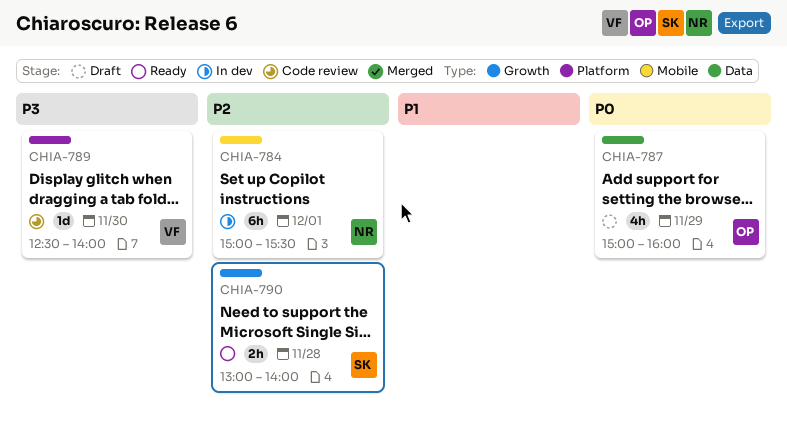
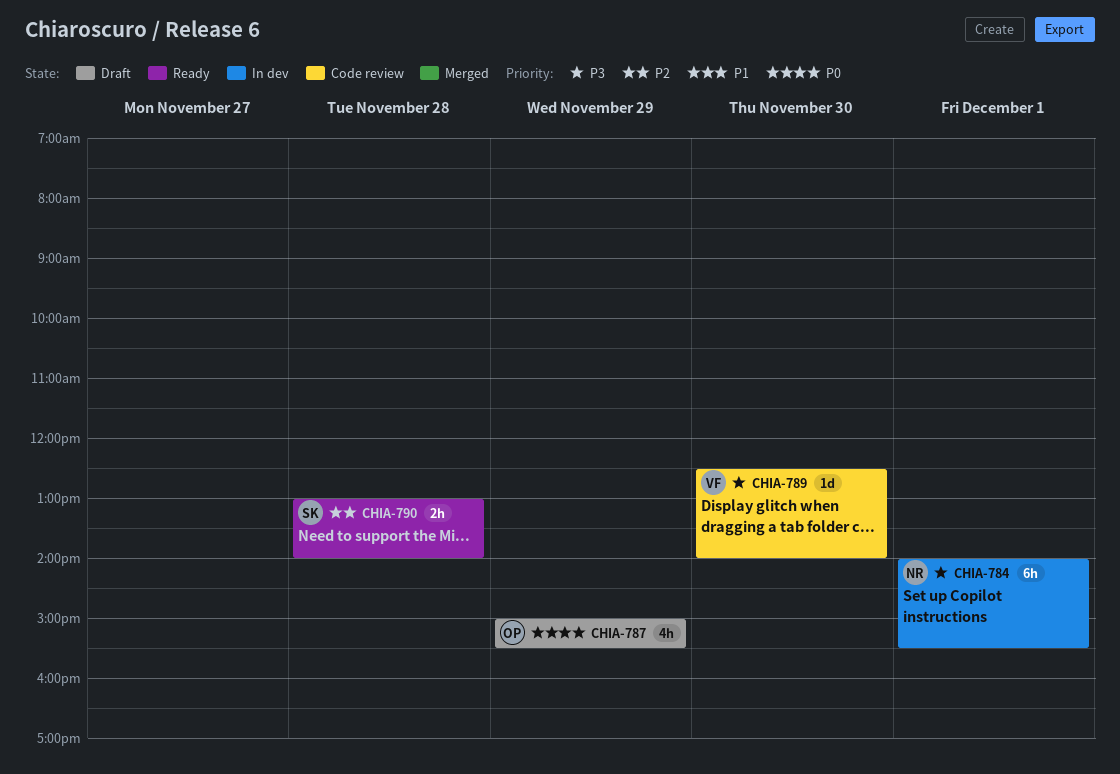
CHIA-784, priority: P2 -> P3
CHIA-784, begins: 15:00 -> 14:00
CHIA-787, ends: 16:00 -> 15:30

